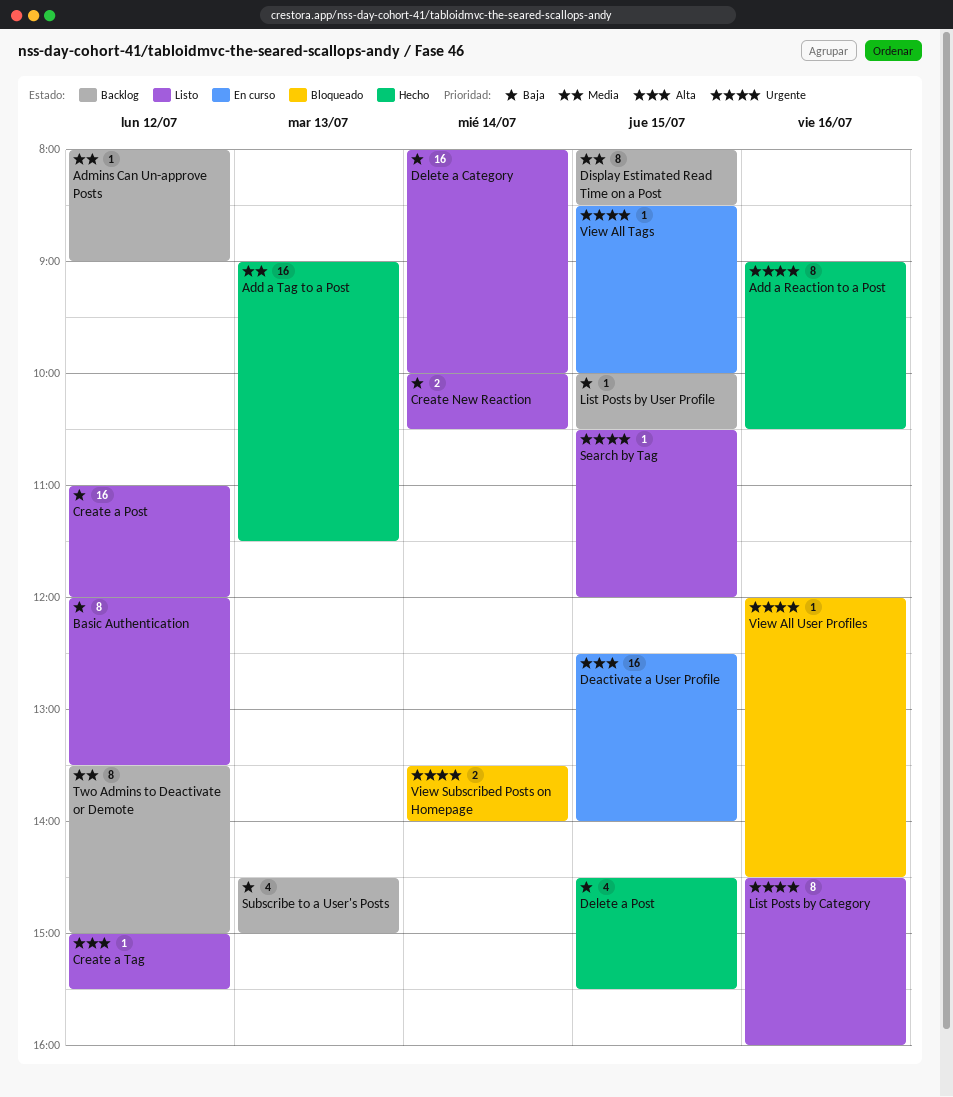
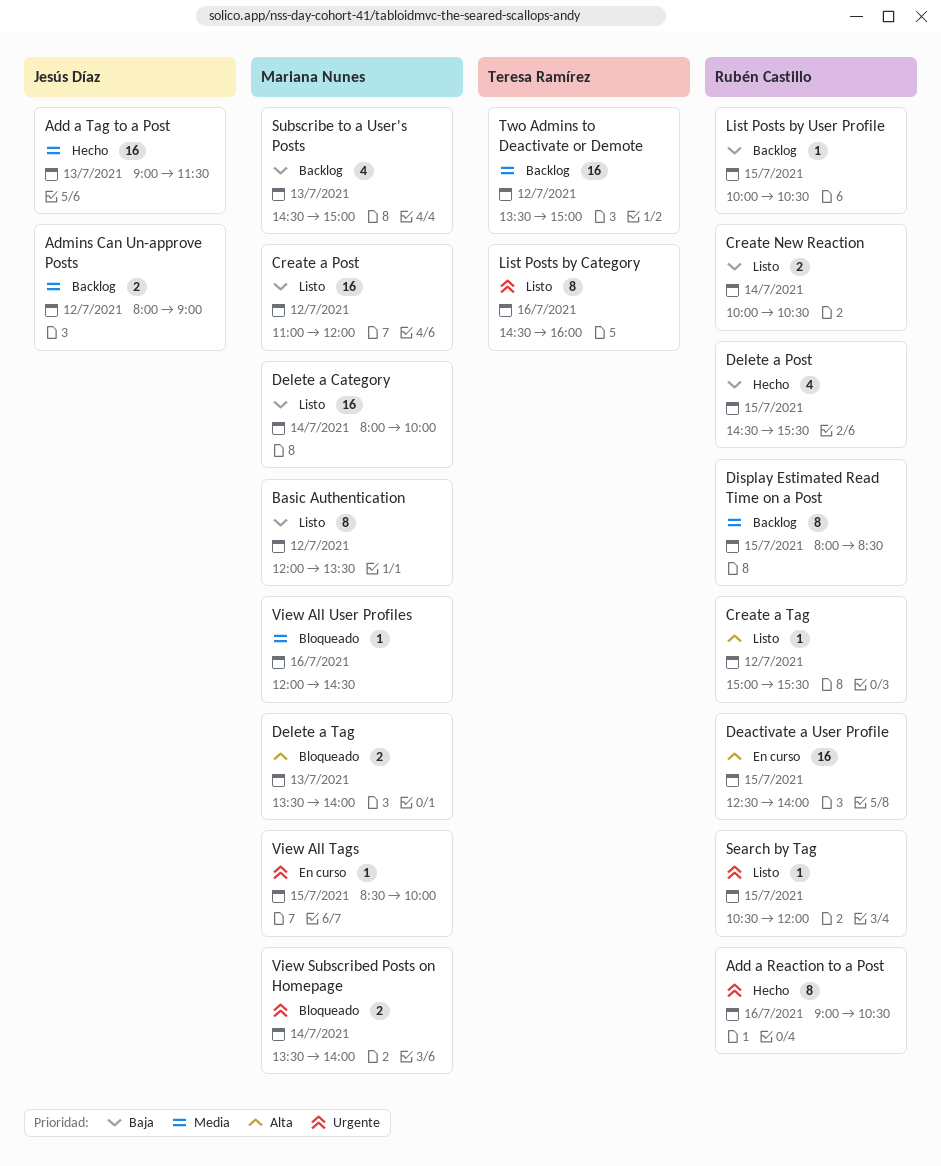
Admins Can Un-approve Posts, estimate: 1 -> 2
Delete a Tag: none -> present
Two Admins to Deactivate or Demote, estimate: 8 -> 16
View All User Profiles, priority: Urgente -> Media

